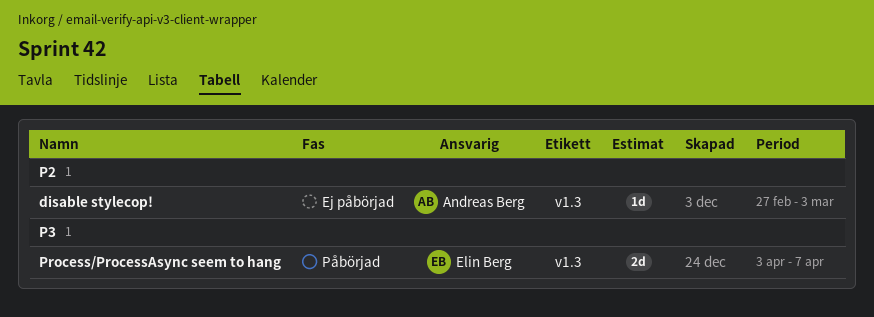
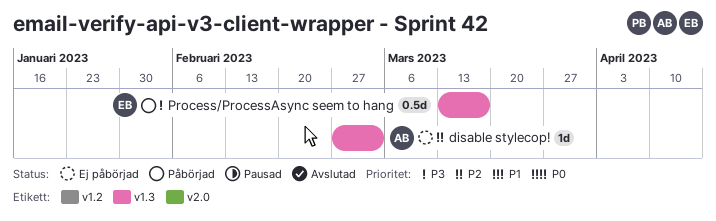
Process/ProcessAsync seem to hang, estimate: 2d -> 0.5d
Process/ProcessAsync seem to hang, start: Apr 3 -> Mar 13
Process/ProcessAsync seem to hang, due: Apr 7 -> Mar 17

